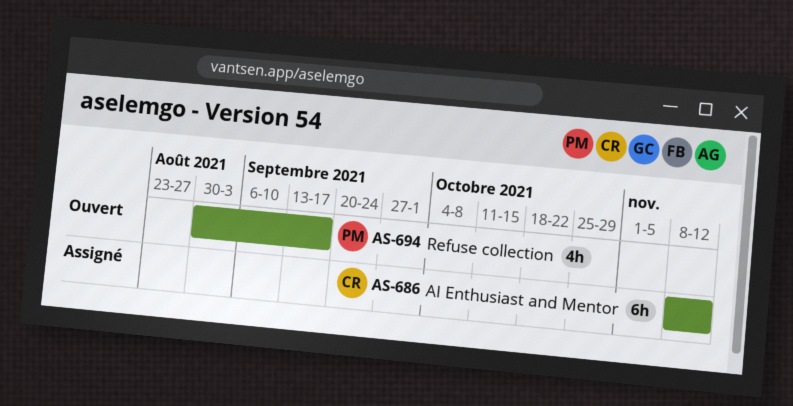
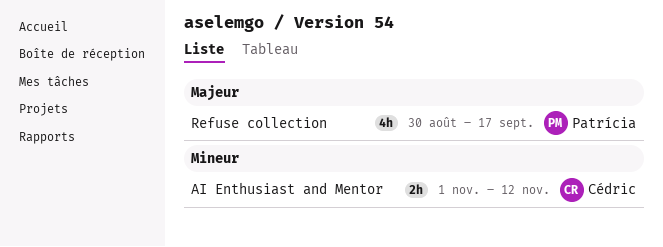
AI Enthusiast and Mentor, estimate: 6h -> 2h
AI Enthusiast and Mentor, start: Nov 8 -> Nov 1

